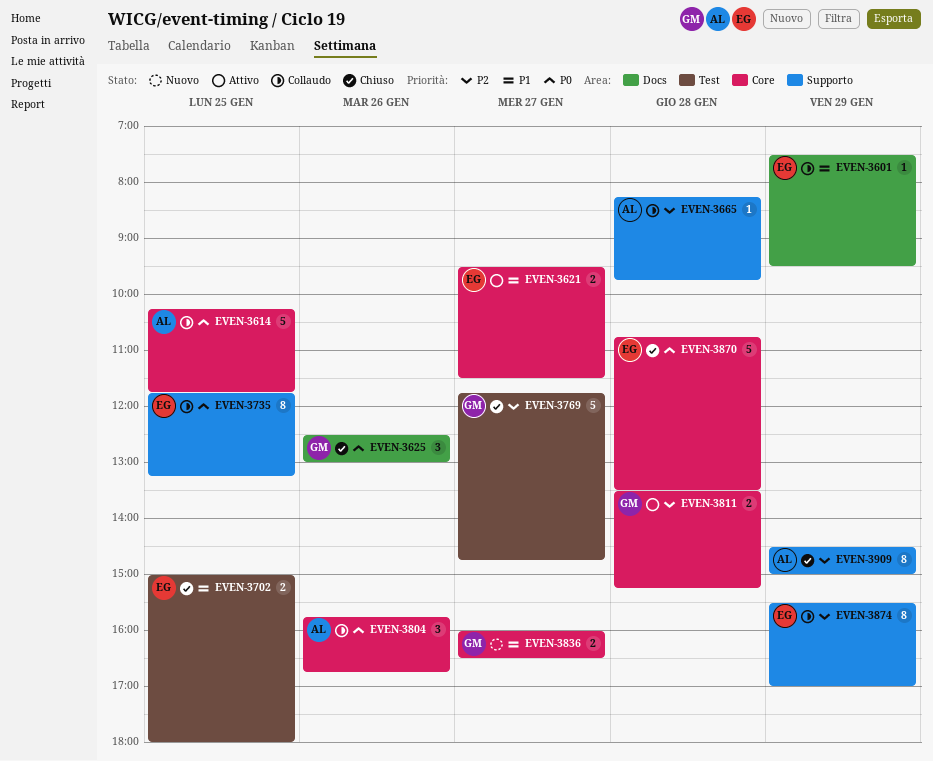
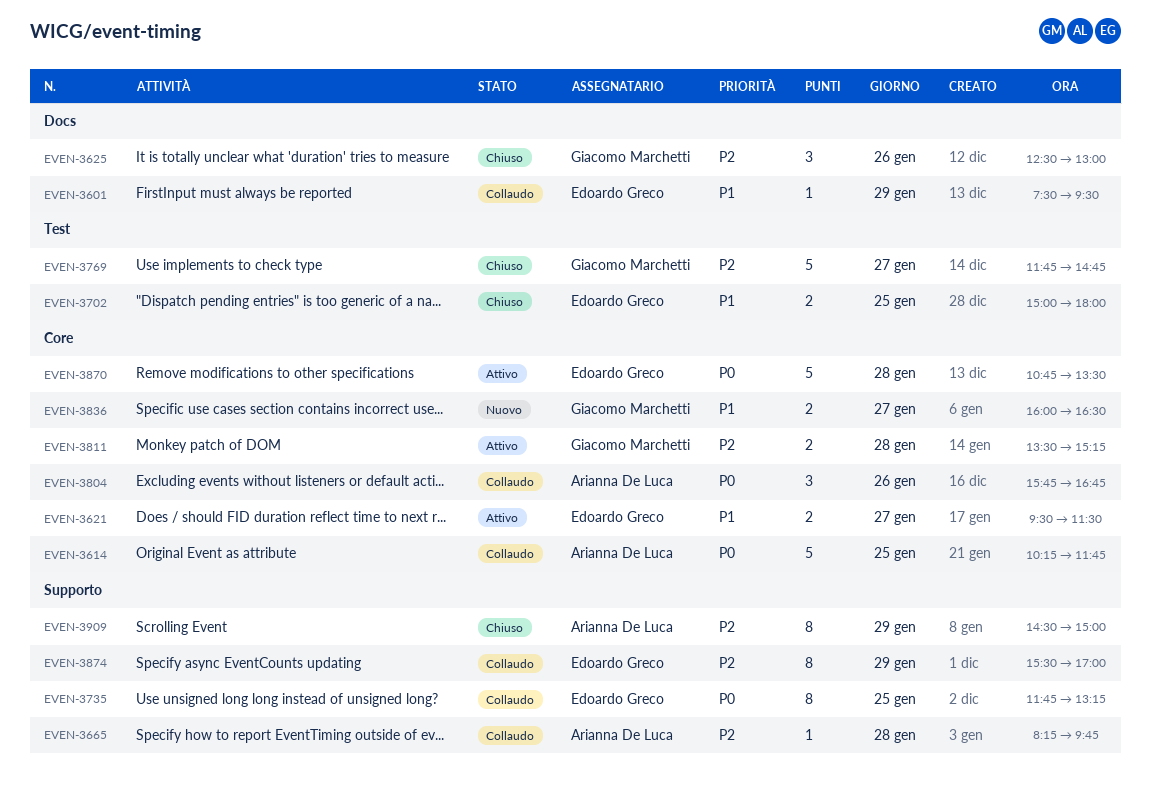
EVEN-3625, priority: P0 -> P2
EVEN-3870, status: Chiuso -> Attivo

